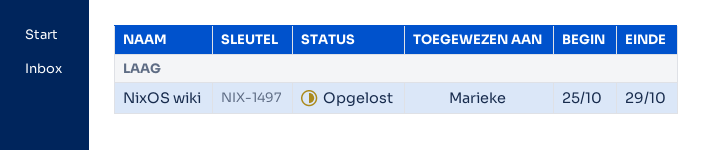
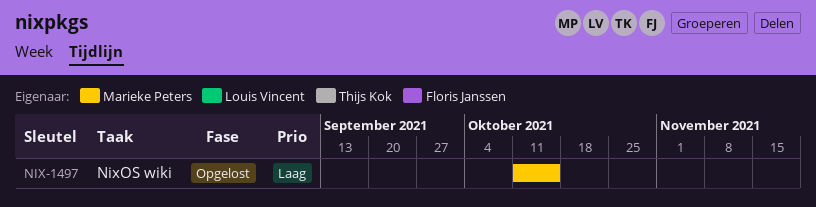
NIX-1497, start: Oct 25 -> Oct 11
NIX-1497, due: Oct 29 -> Oct 15

